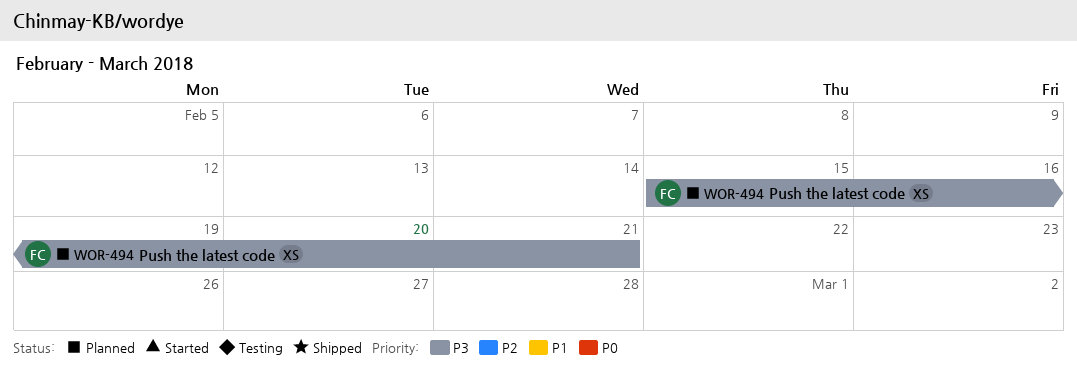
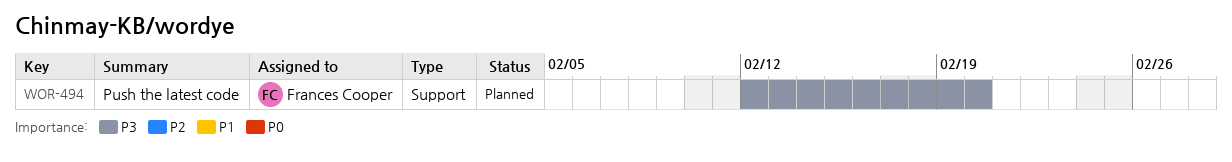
WOR-494, start: Feb 15 -> Feb 12
WOR-494, due: Feb 21 -> Feb 20

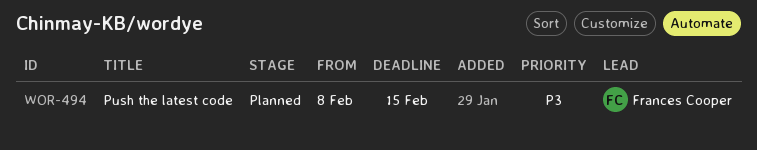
WOR-494, start: Feb 12 -> Feb 8
WOR-494, due: Feb 20 -> Feb 15

